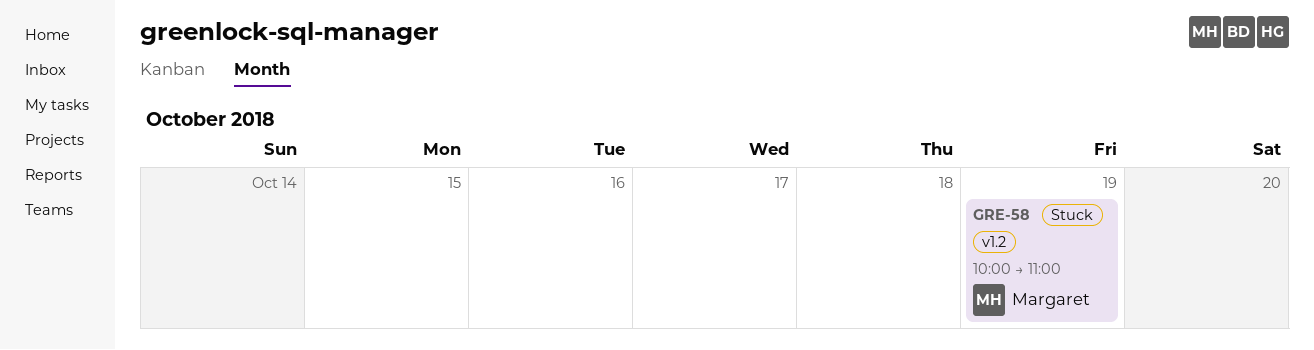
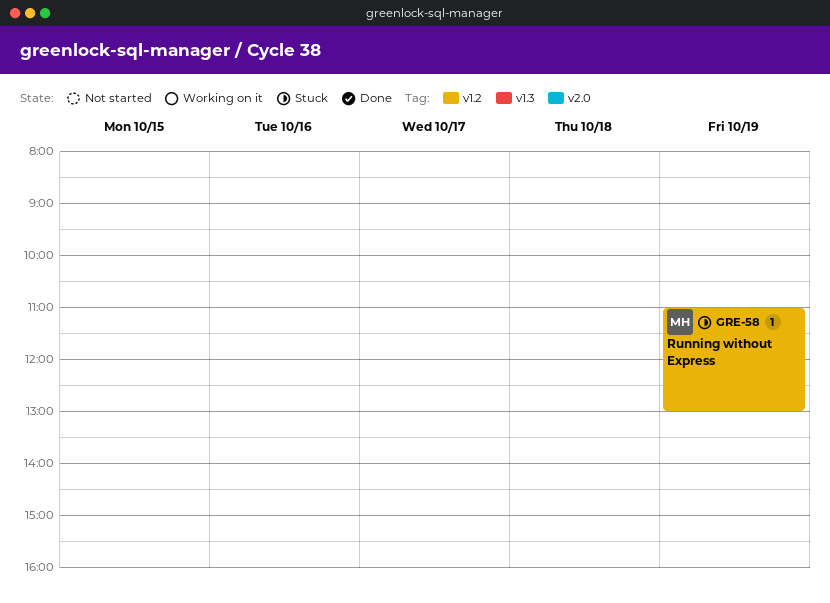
GRE-58, begins: 10:00 -> 11:00
GRE-58, ends: 11:00 -> 13:00

